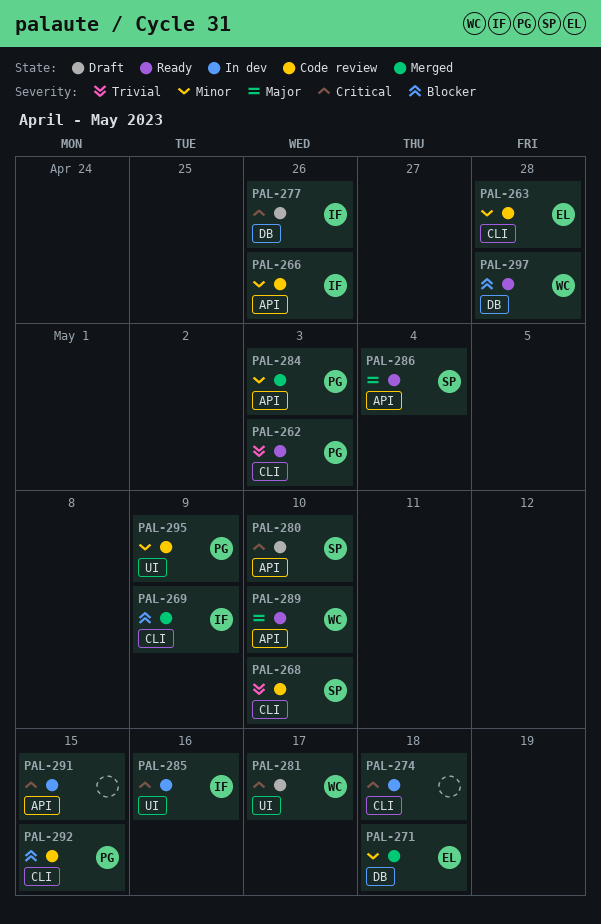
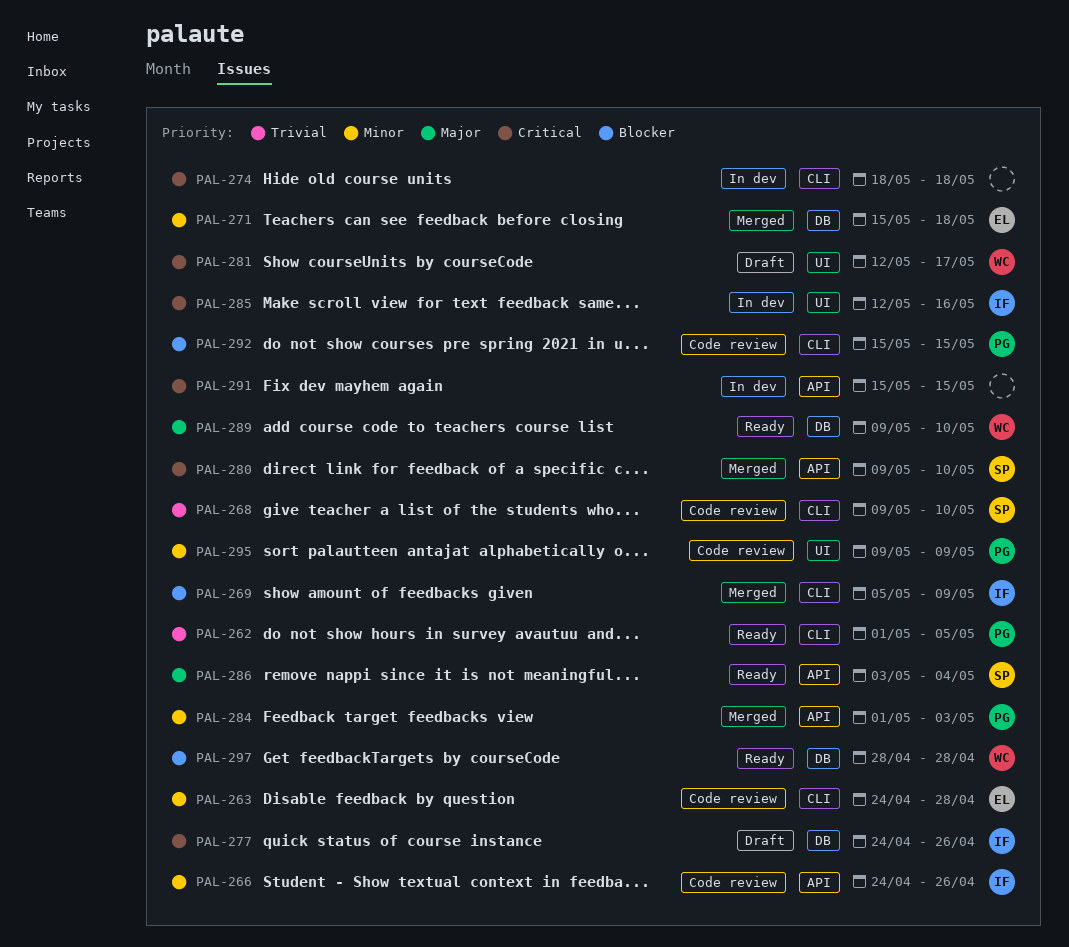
PAL-262, due: May 3 -> May 5
PAL-280, status: Draft -> Merged
PAL-289, label: API -> DB

